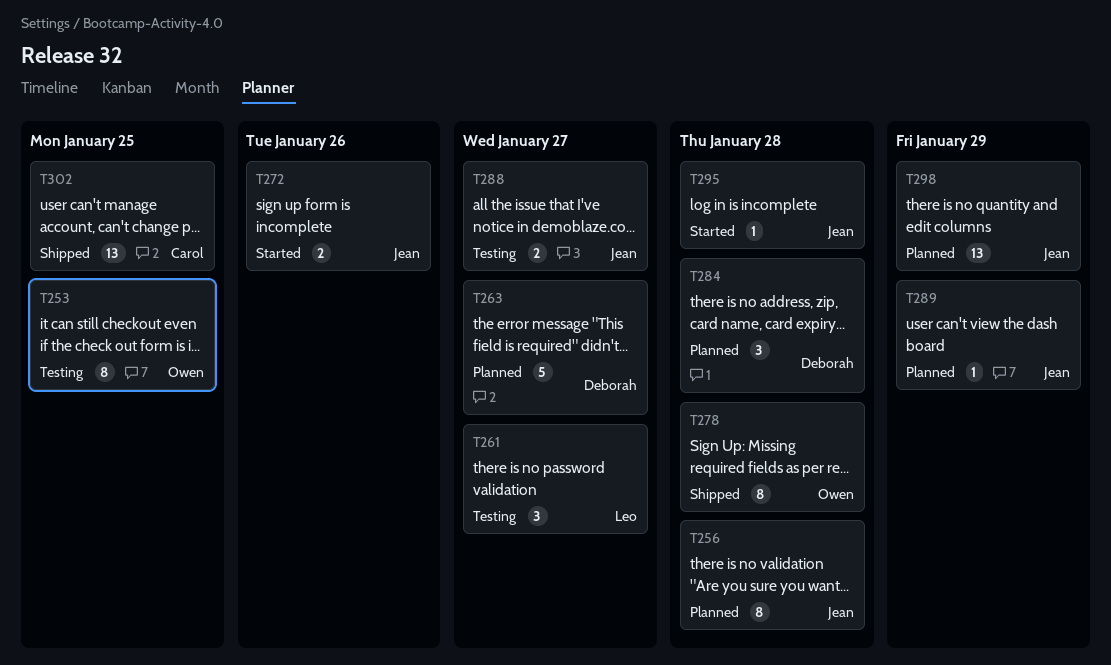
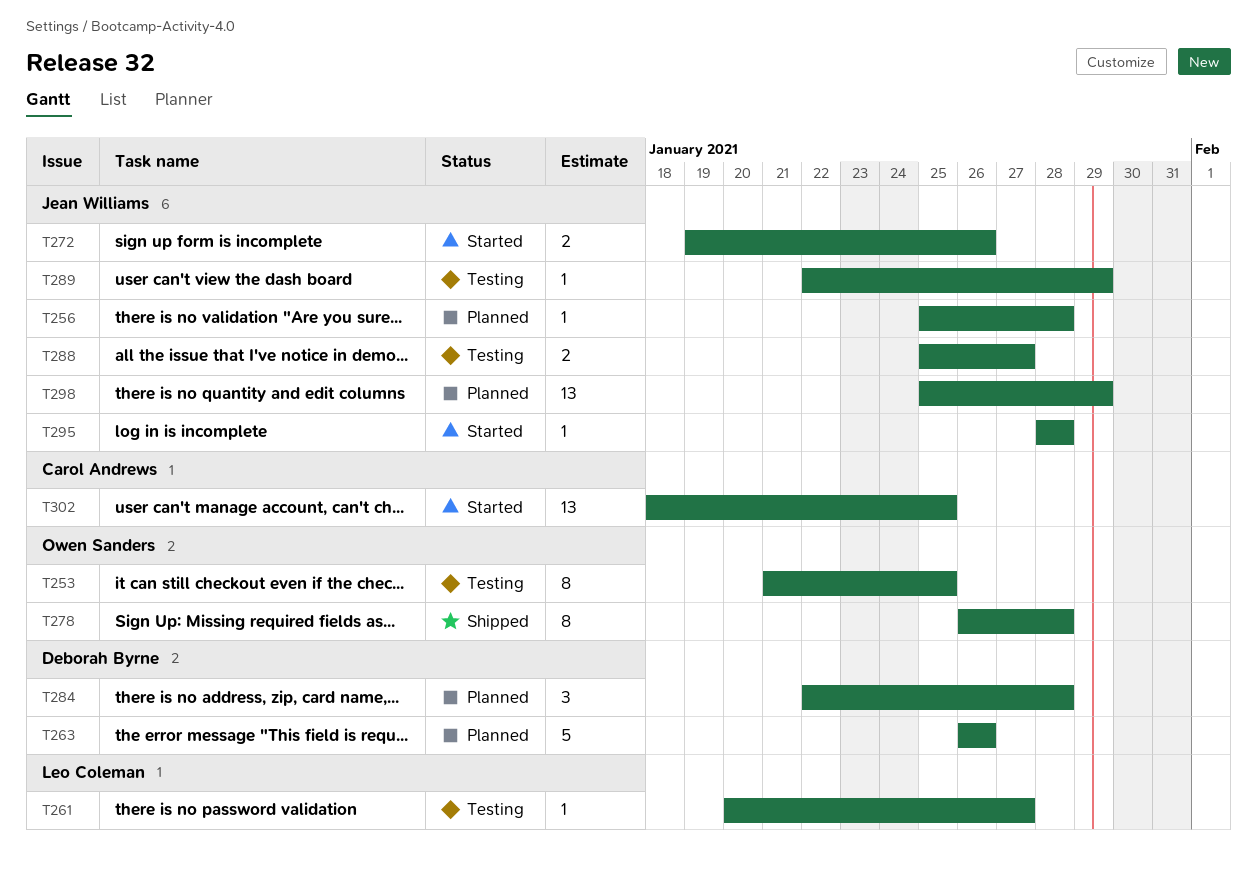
T256, estimate: 8 -> 1
T261, estimate: 3 -> 1
T263, due: Jan 27 -> Jan 26
T289, status: Planned -> Testing
T302, status: Shipped -> Started

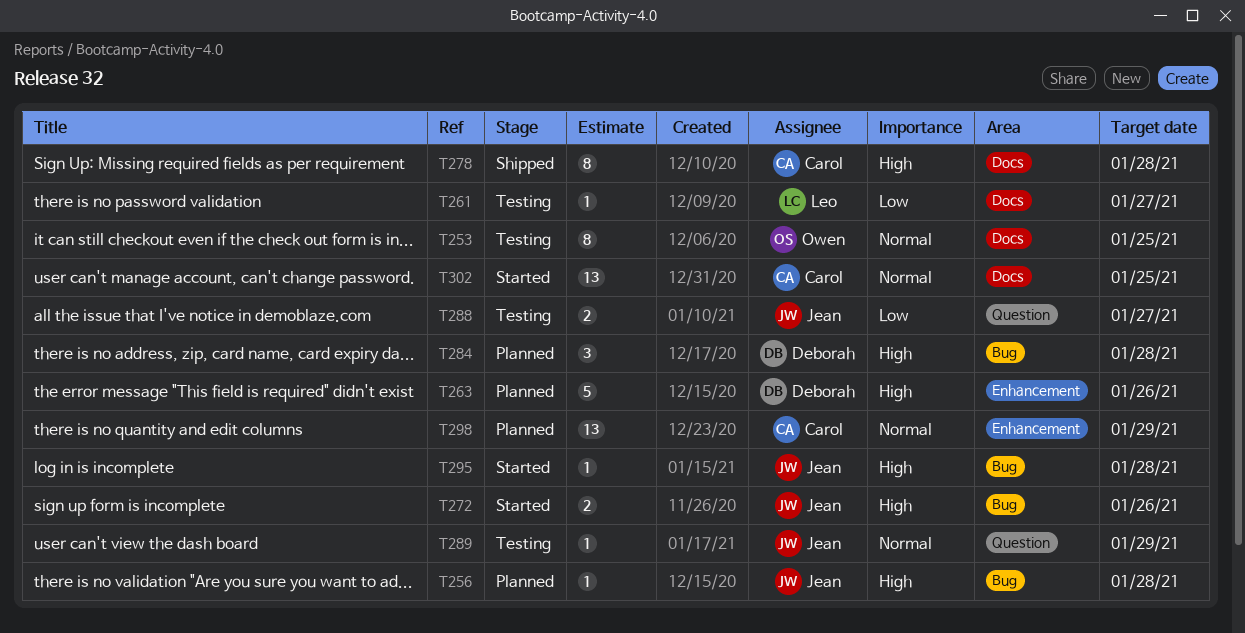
T278, owner: Owen Sanders -> Carol Andrews
T298, owner: Jean Williams -> Carol Andrews

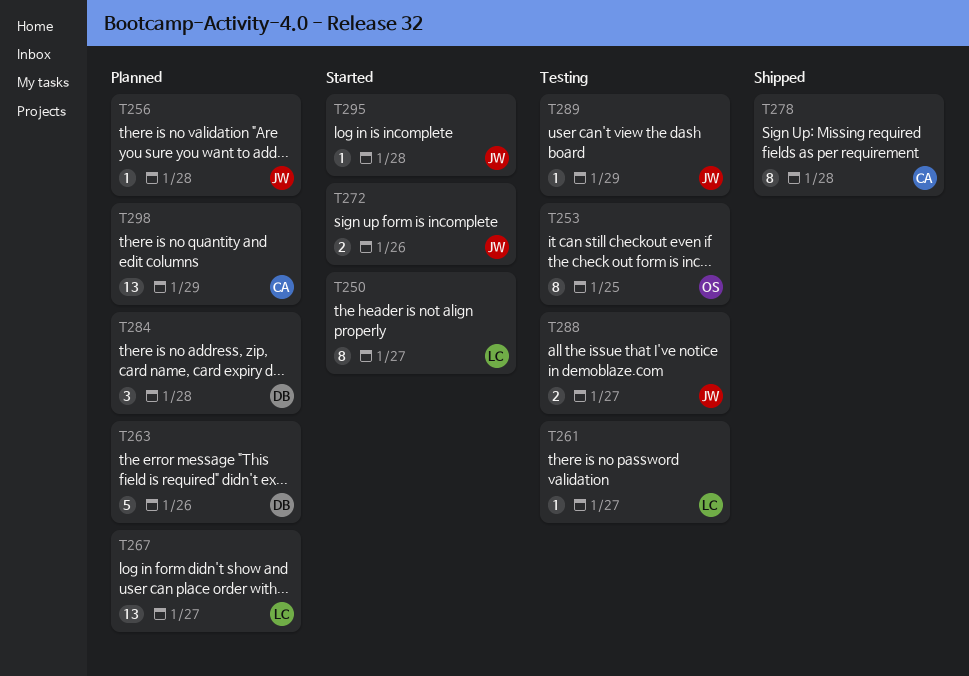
T250: none -> present
T267: none -> present
T302: present -> none

